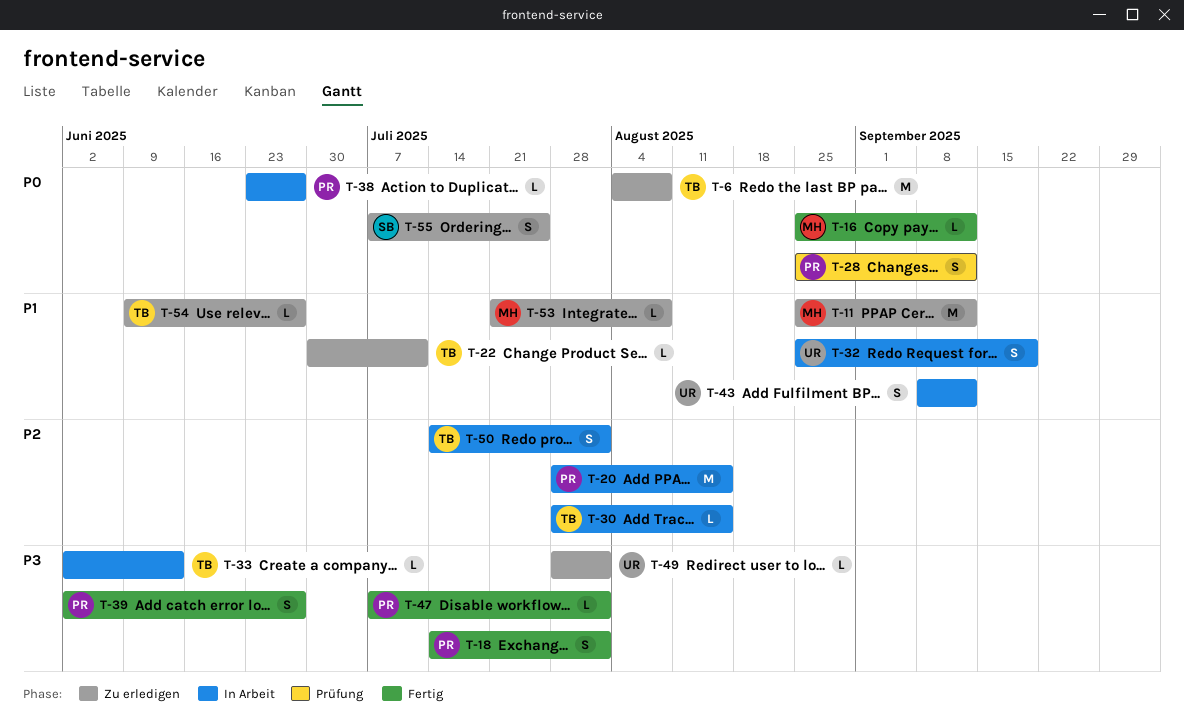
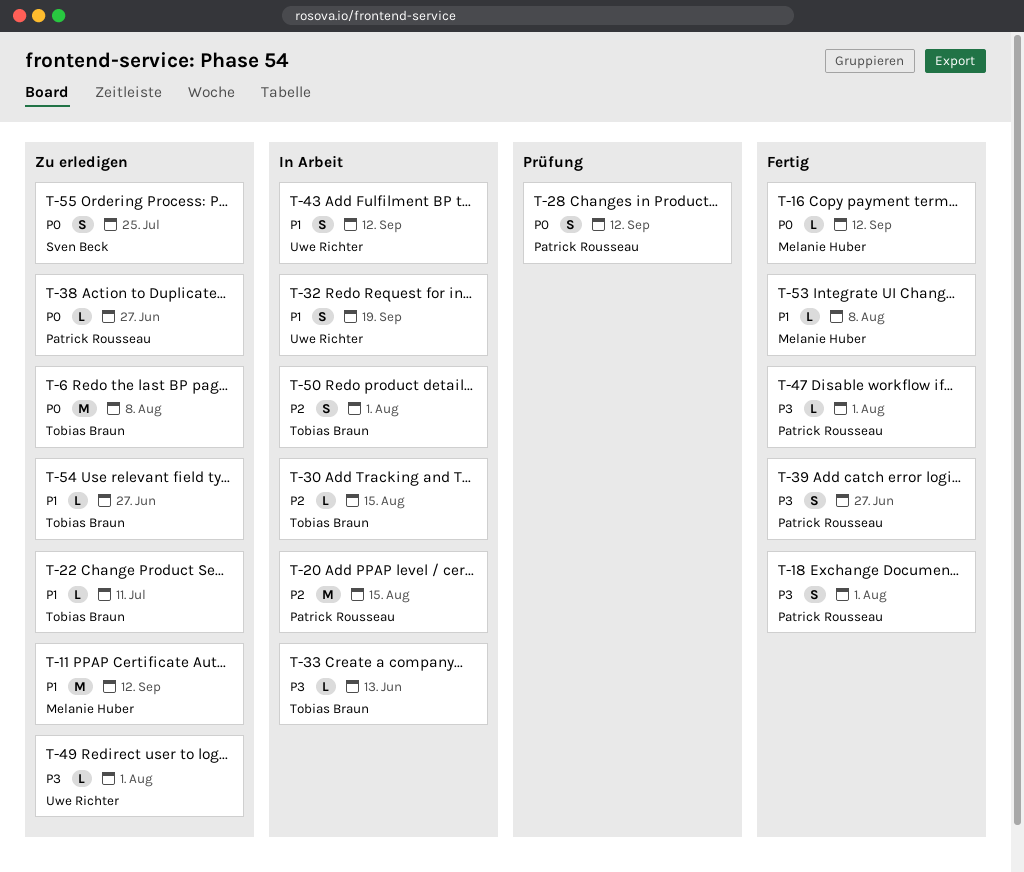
T-38, status: In Arbeit -> Zu erledigen
T-53, status: Zu erledigen -> Fertig

